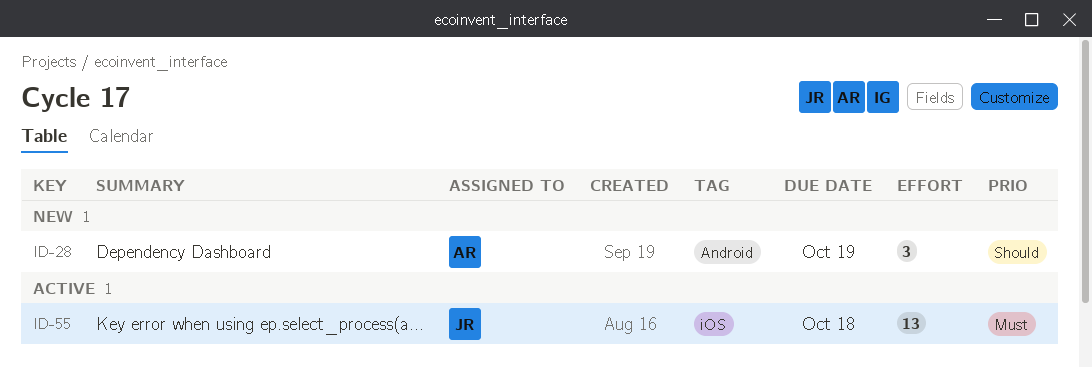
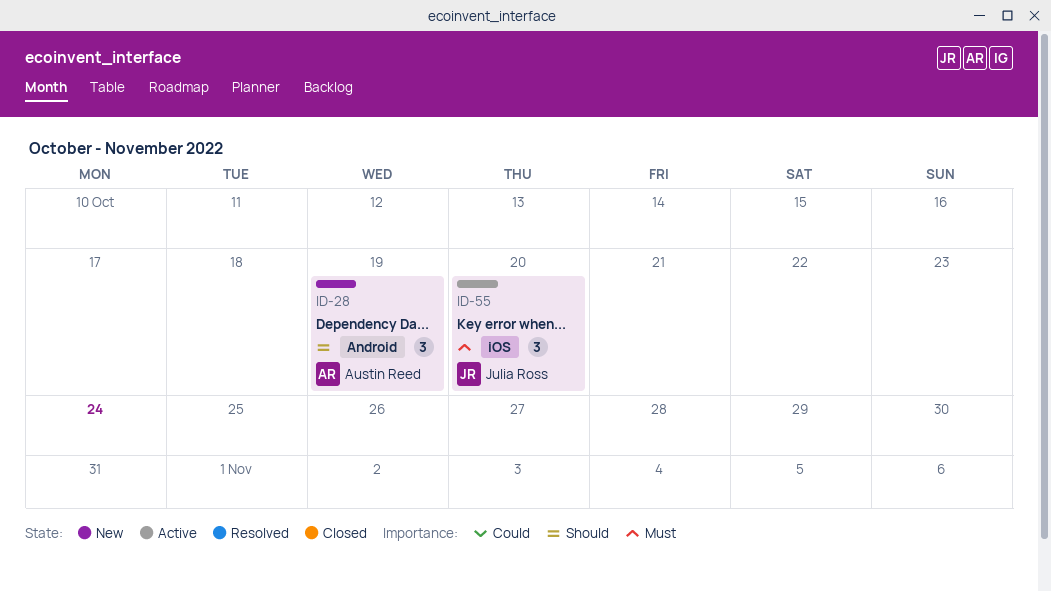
ID-55, estimate: 13 -> 3
ID-55, due: Oct 18 -> Oct 20

